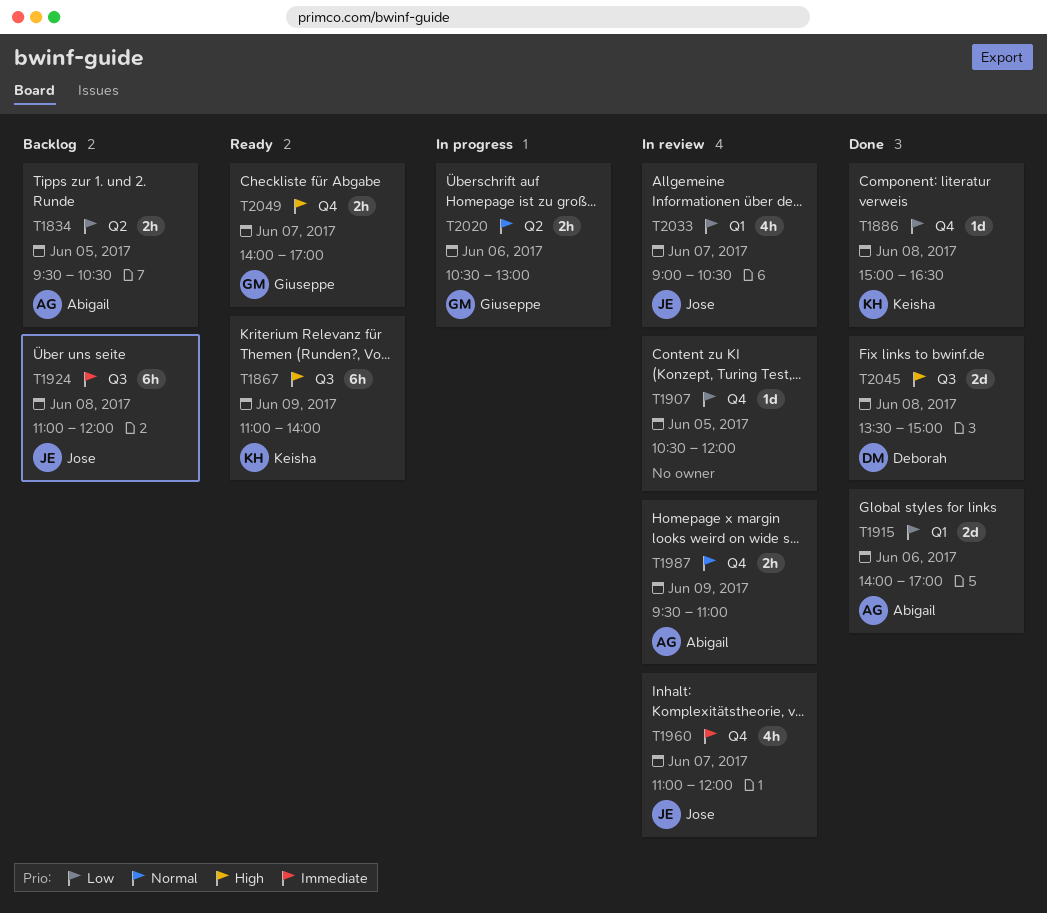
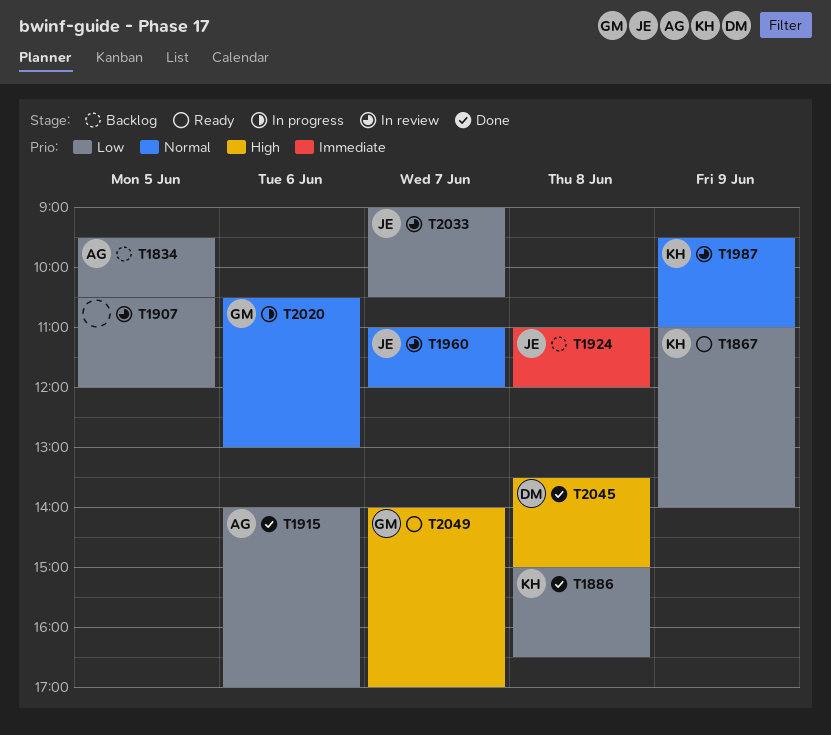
T1867, priority: High -> Low
T1960, priority: Immediate -> Normal
T1987, owner: Abigail -> Keisha

